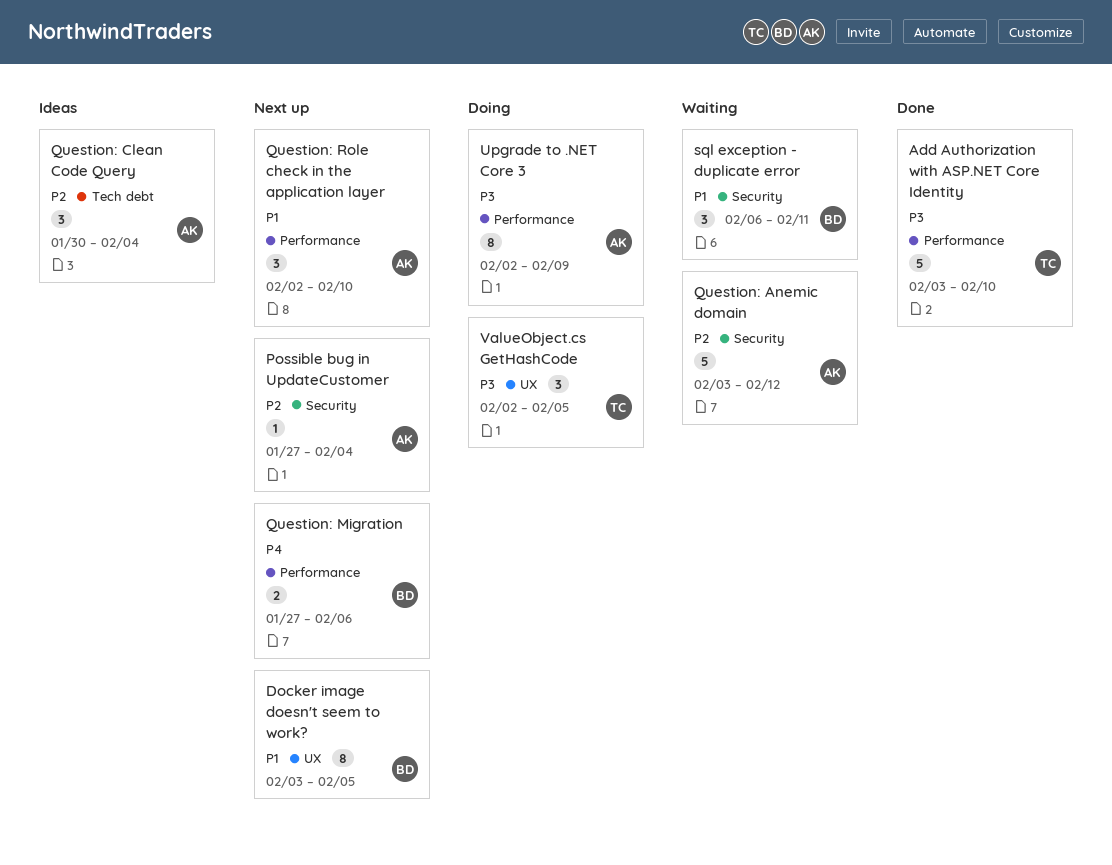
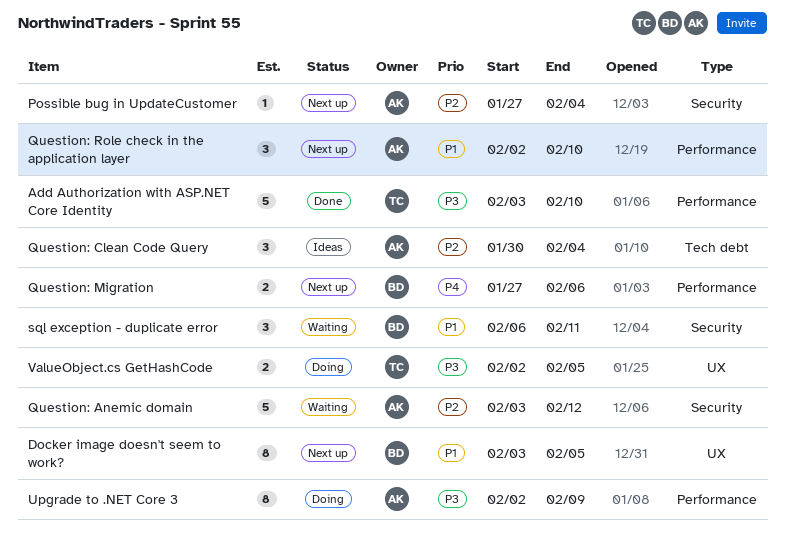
ValueObject.cs GetHashCode, estimate: 3 -> 2

